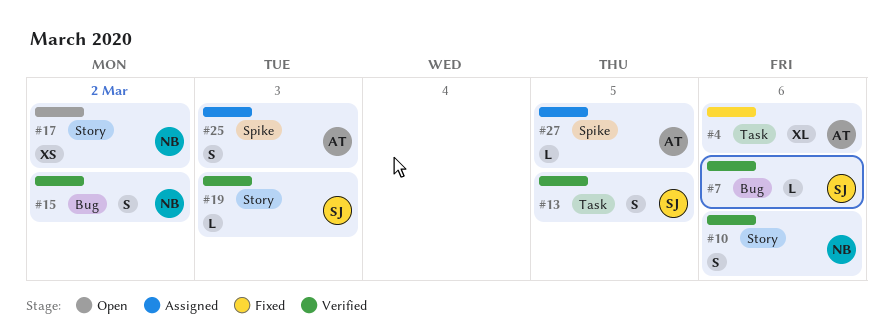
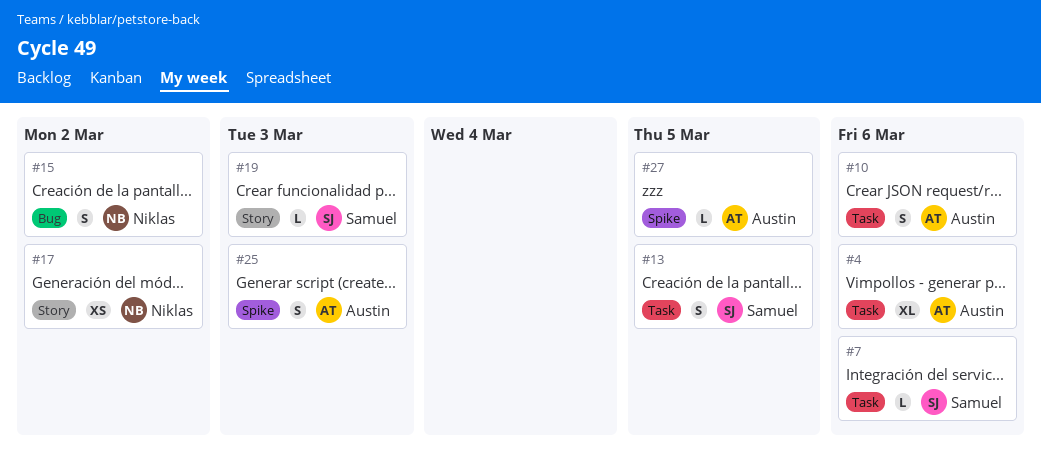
#7, label: Bug -> Task
#10, owner: Niklas -> Austin
#10, label: Story -> Task

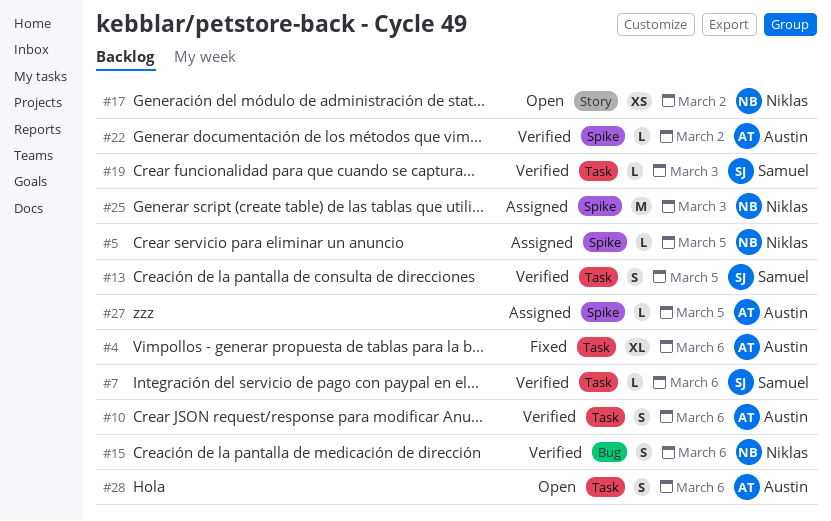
#5: none -> present
#15, due: Mar 2 -> Mar 6
#19, label: Story -> Task
#22: none -> present
#25, owner: Austin -> Niklas
#25, estimate: S -> M
#28: none -> present

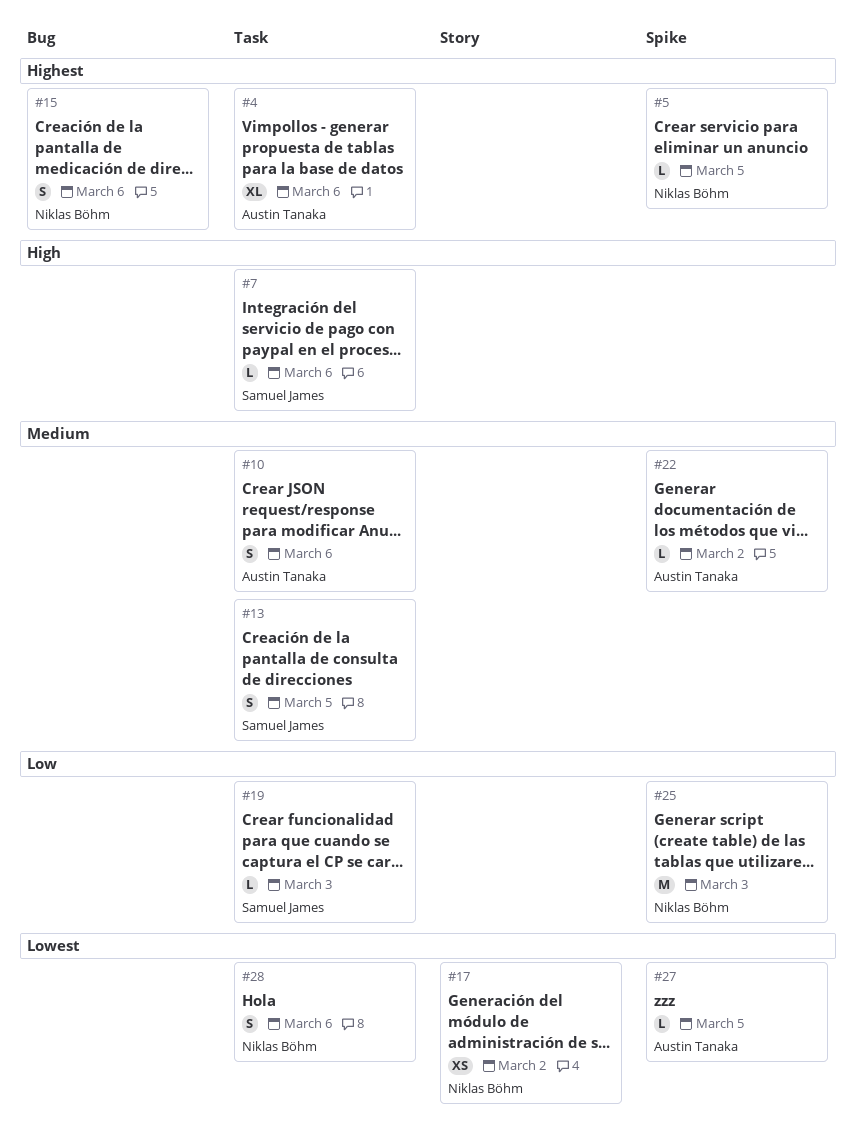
#28, owner: Austin Tanaka -> Niklas Böhm

